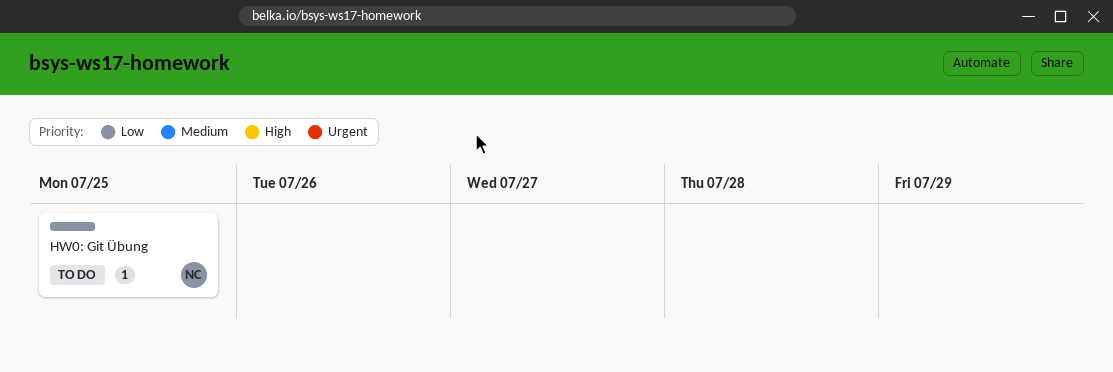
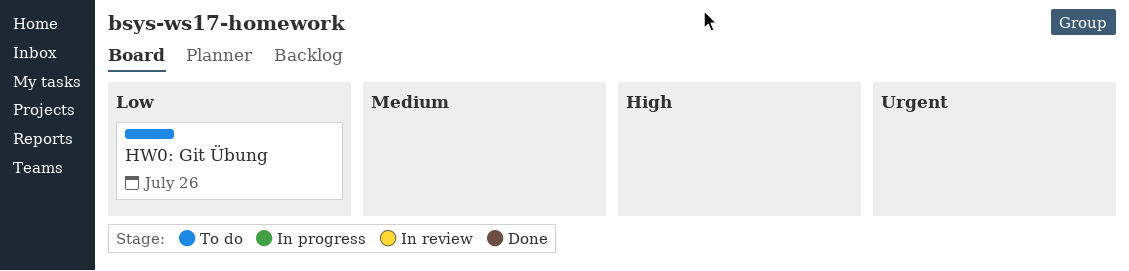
HW0: Git Übung, due: Jul 25 -> Jul 26

